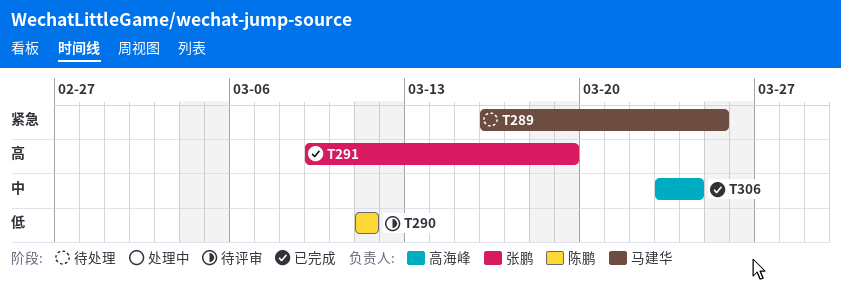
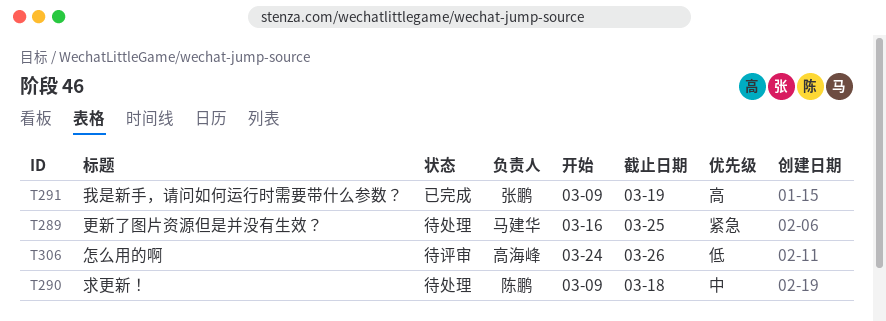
T290, status: 待评审 -> 待处理
T290, priority: 低 -> 中
T290, start: Mar 11 -> Mar 9
T290, due: Mar 11 -> Mar 18
T306, status: 已完成 -> 待评审
T306, priority: 中 -> 低
T306, start: Mar 23 -> Mar 24
T306, due: Mar 24 -> Mar 26

